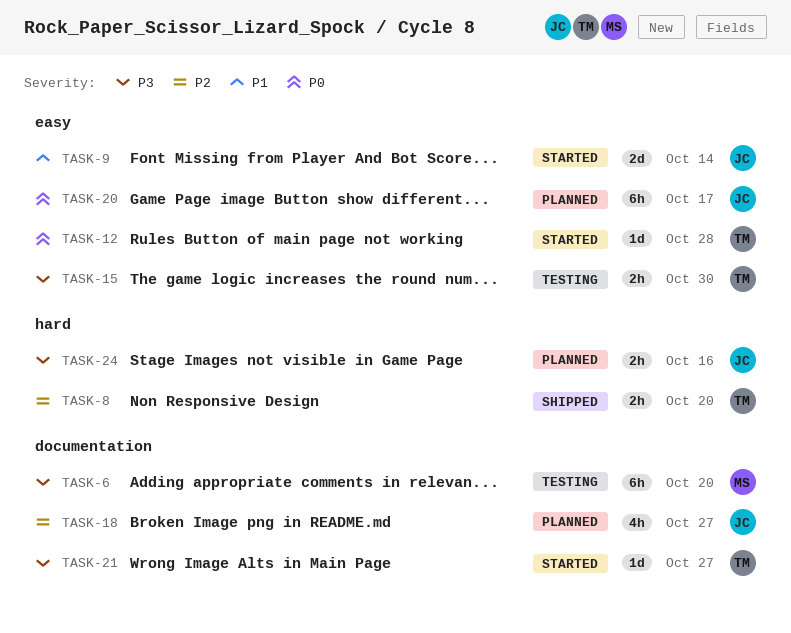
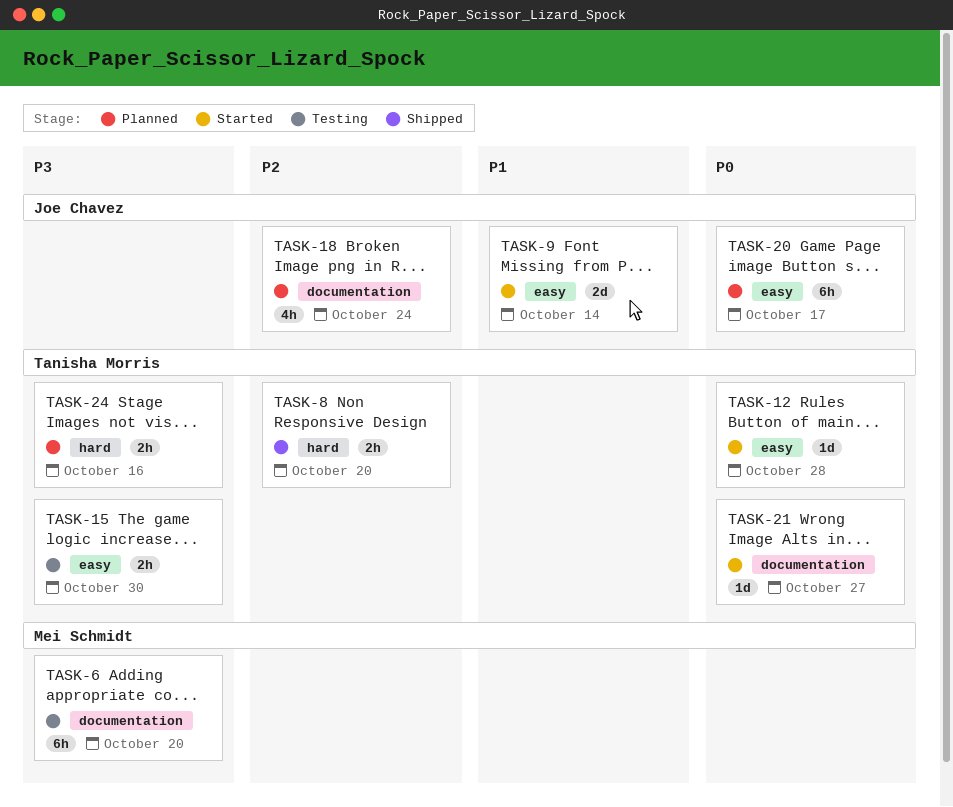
TASK-18, due: Oct 27 -> Oct 24
TASK-21, priority: P3 -> P0
TASK-24, owner: Joe Chavez -> Tanisha Morris

